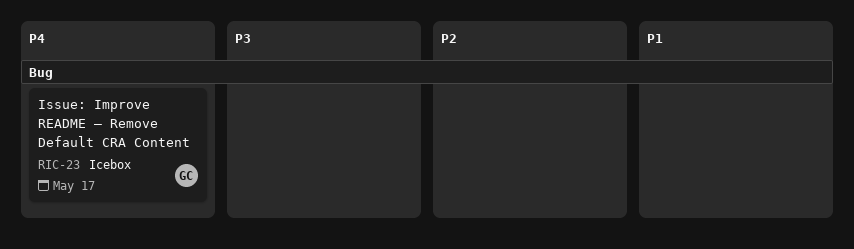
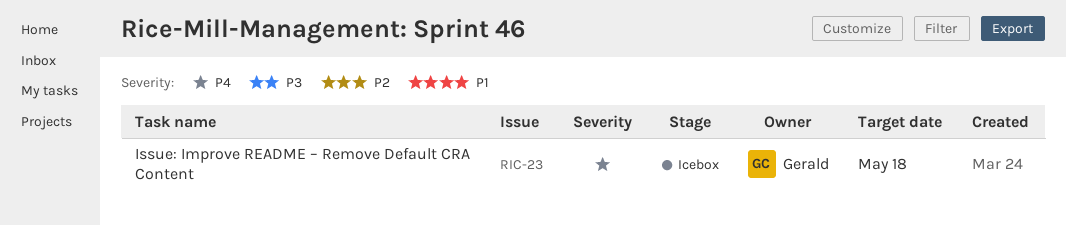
RIC-23, due: May 17 -> May 18

